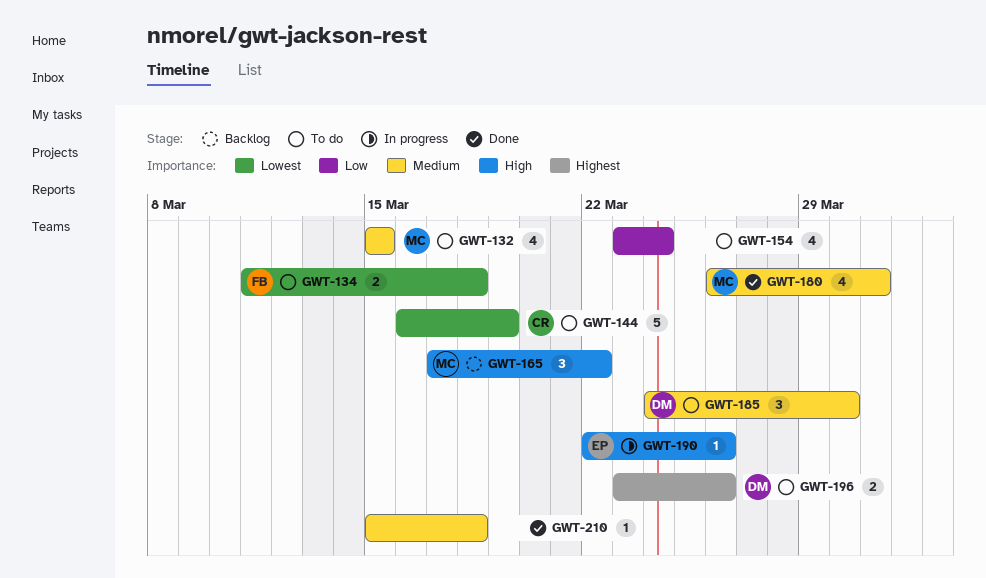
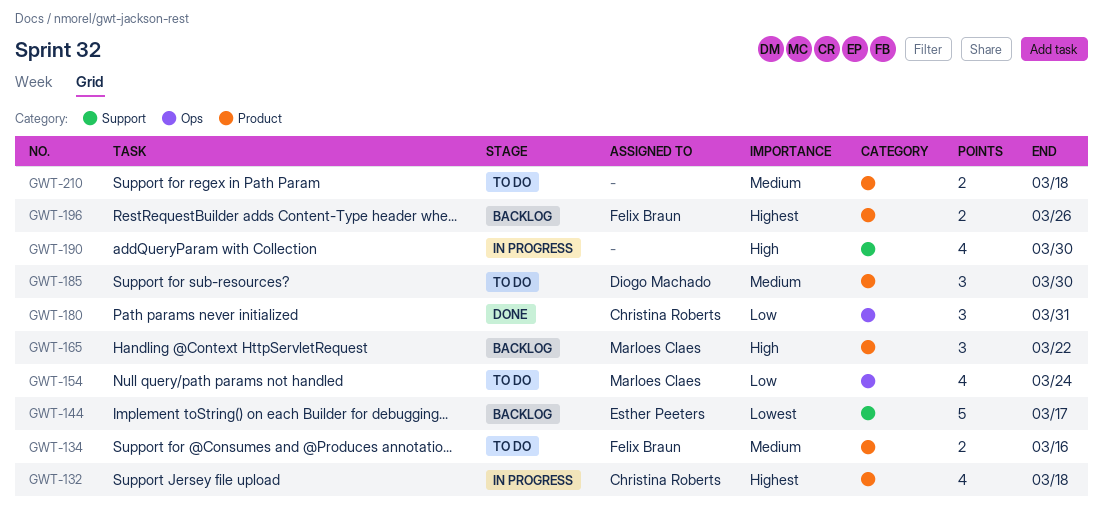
GWT-132, status: To do -> In progress
GWT-132, owner: Marloes Claes -> Christina Roberts
GWT-132, priority: Medium -> Highest
GWT-132, due: Mar 15 -> Mar 18
GWT-134, priority: Lowest -> Medium
GWT-134, due: Mar 18 -> Mar 16
GWT-144, status: To do -> Backlog
GWT-144, owner: Christina Roberts -> Esther Peeters
GWT-144, due: Mar 19 -> Mar 17
GWT-154, owner: none -> Marloes Claes
GWT-180, owner: Marloes Claes -> Christina Roberts
GWT-180, priority: Medium -> Low
GWT-180, estimate: 4 -> 3
GWT-190, owner: Esther Peeters -> none
GWT-190, estimate: 1 -> 4
GWT-190, due: Mar 26 -> Mar 30
GWT-196, status: To do -> Backlog
GWT-196, owner: Diogo Machado -> Felix Braun
GWT-210, status: Done -> To do
GWT-210, estimate: 1 -> 2

